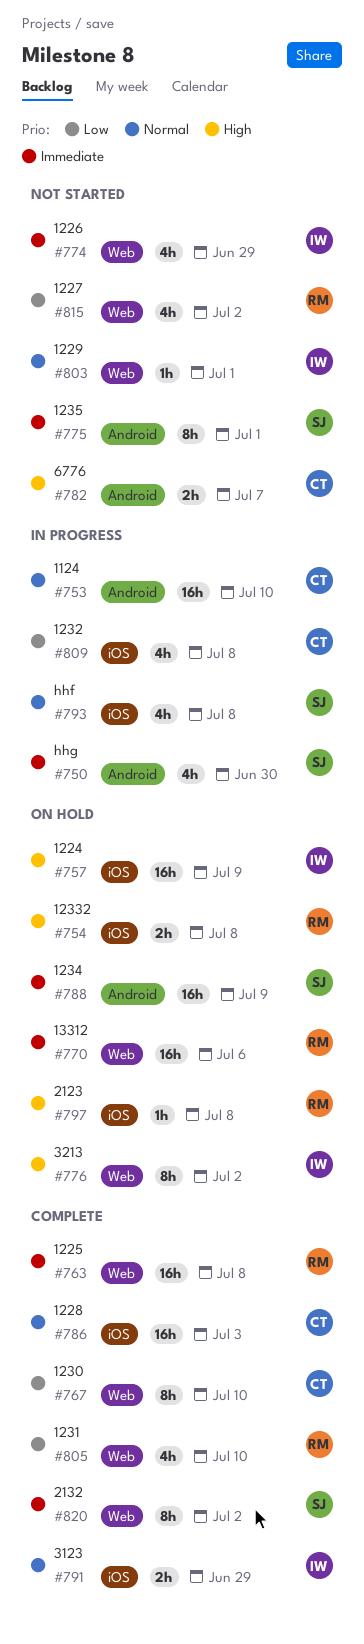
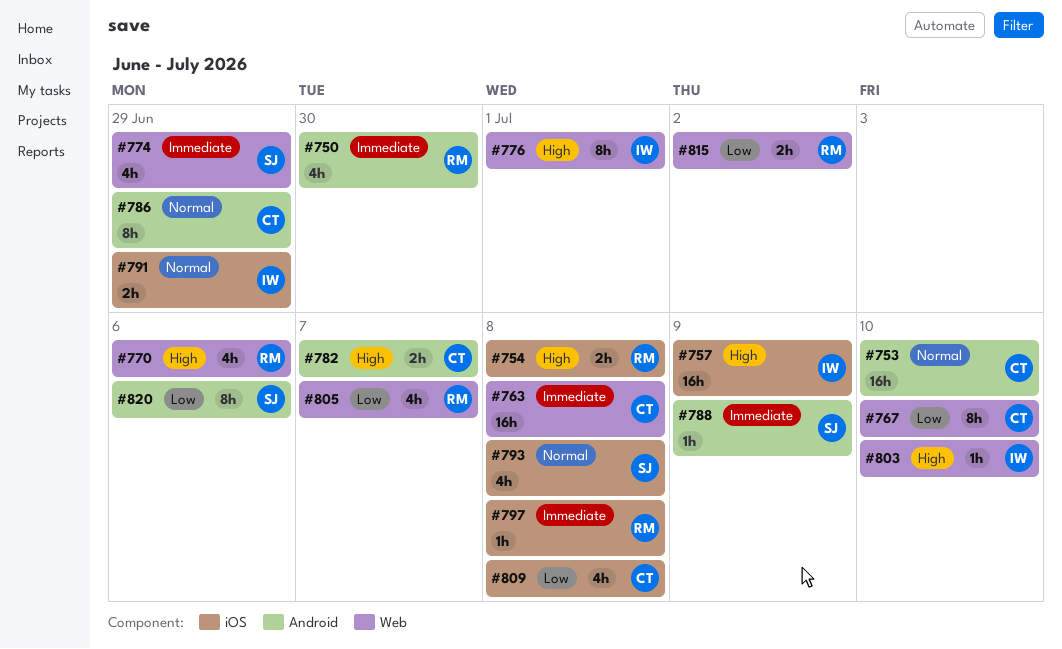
#750, owner: SJ -> RM
#763, owner: RM -> CT
#770, priority: Immediate -> High
#770, estimate: 16h -> 4h
#774, owner: IW -> SJ
#775: present -> none
#776, due: Jul 2 -> Jul 1
#786, label: iOS -> Android
#786, estimate: 16h -> 8h
#786, due: Jul 3 -> Jun 29
#788, estimate: 16h -> 1h
#797, priority: High -> Immediate
#803, priority: Normal -> High
#803, due: Jul 1 -> Jul 10
#805, due: Jul 10 -> Jul 7
#815, estimate: 4h -> 2h
#820, priority: Immediate -> Low
#820, label: Web -> Android
#820, due: Jul 2 -> Jul 6

